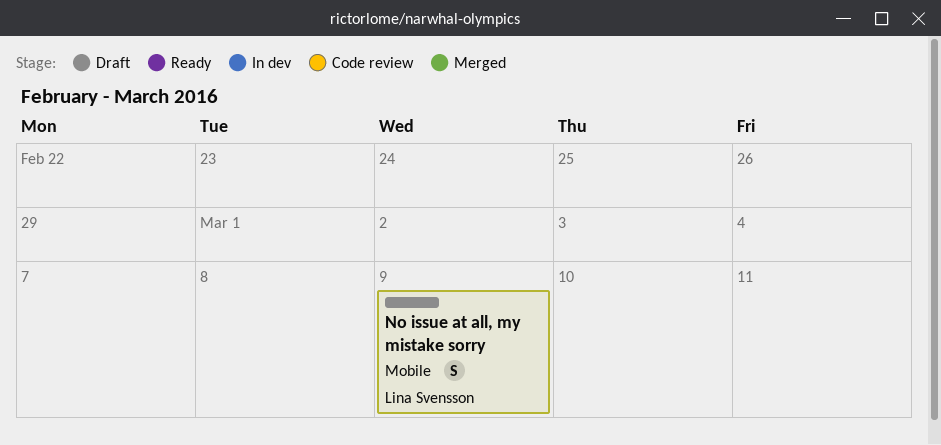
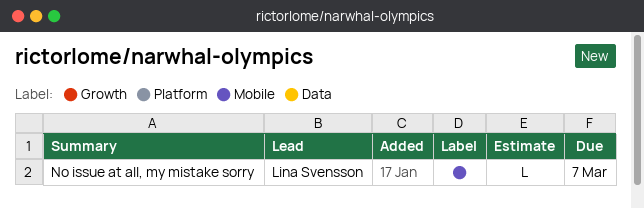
No issue at all, my mistake sorry, estimate: S -> L
No issue at all, my mistake sorry, due: Mar 9 -> Mar 7

